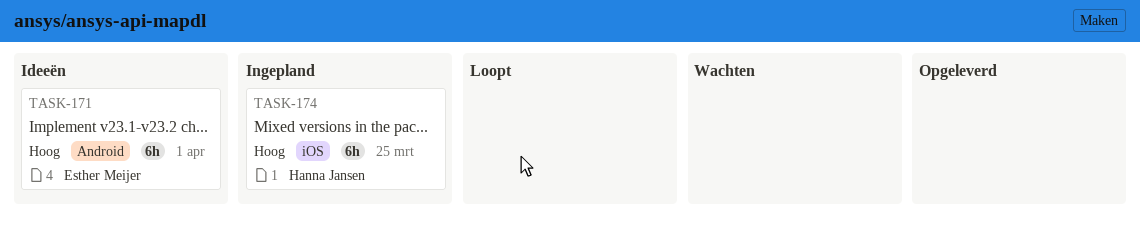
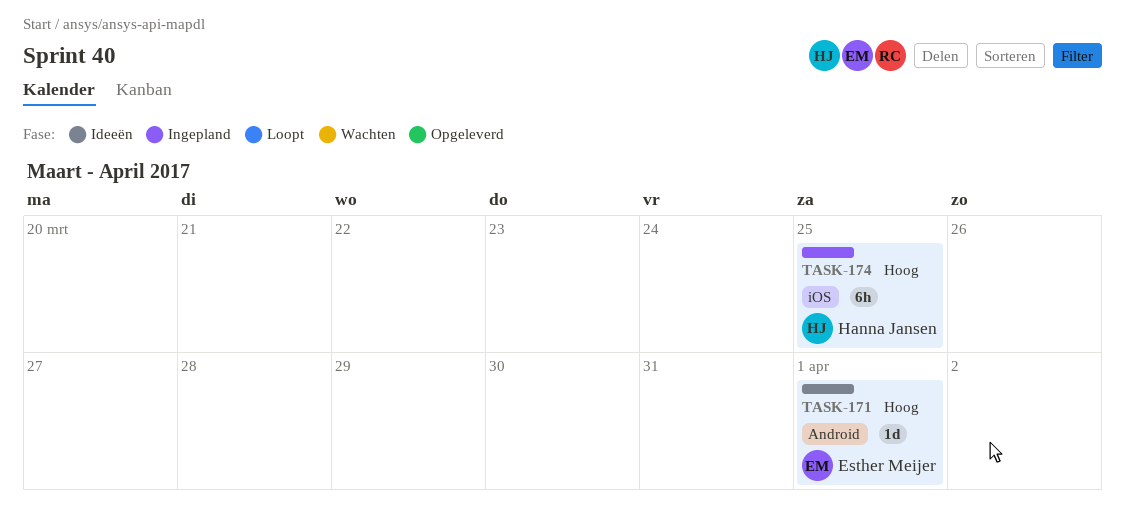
TASK-171, estimate: 6h -> 1d

